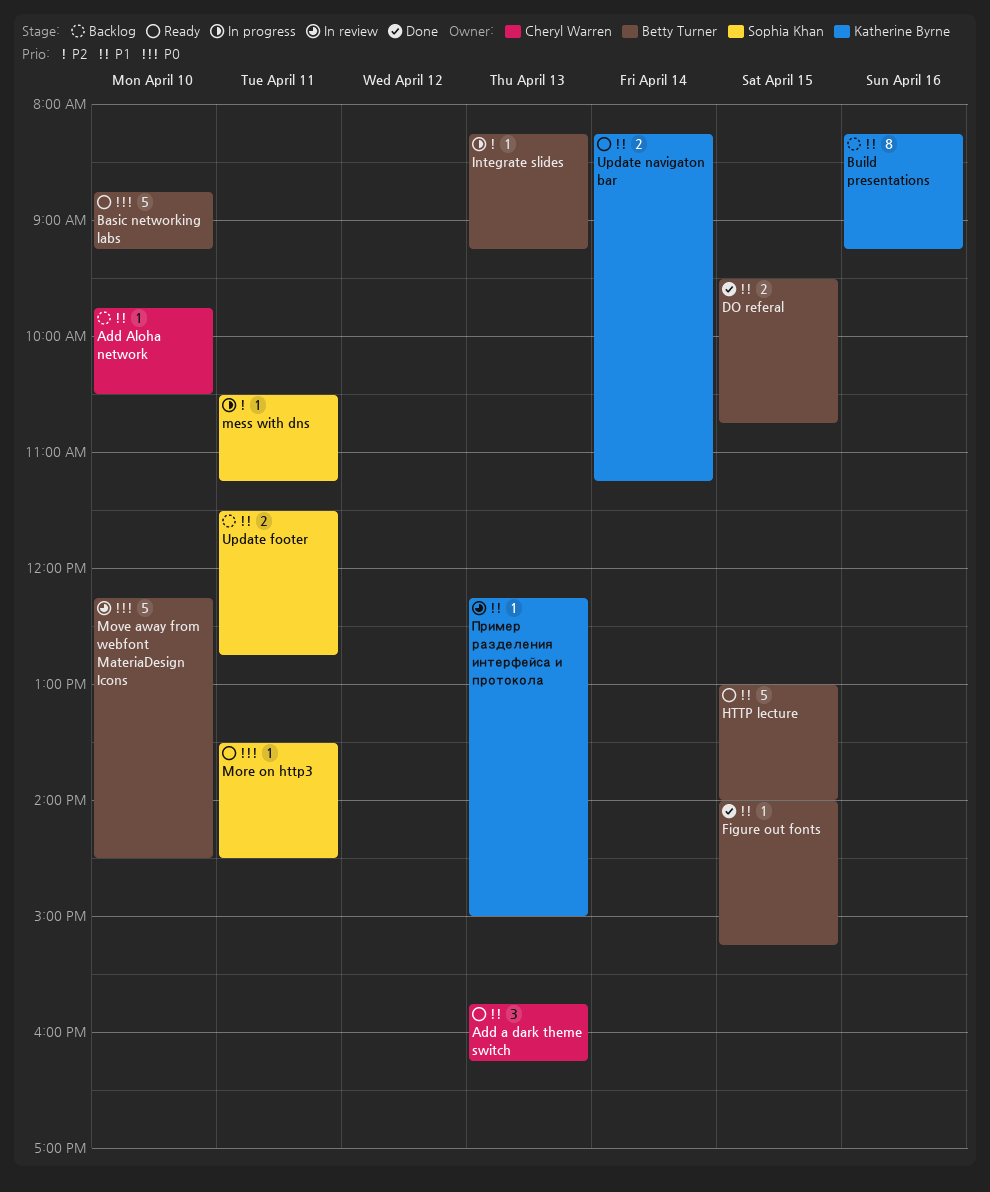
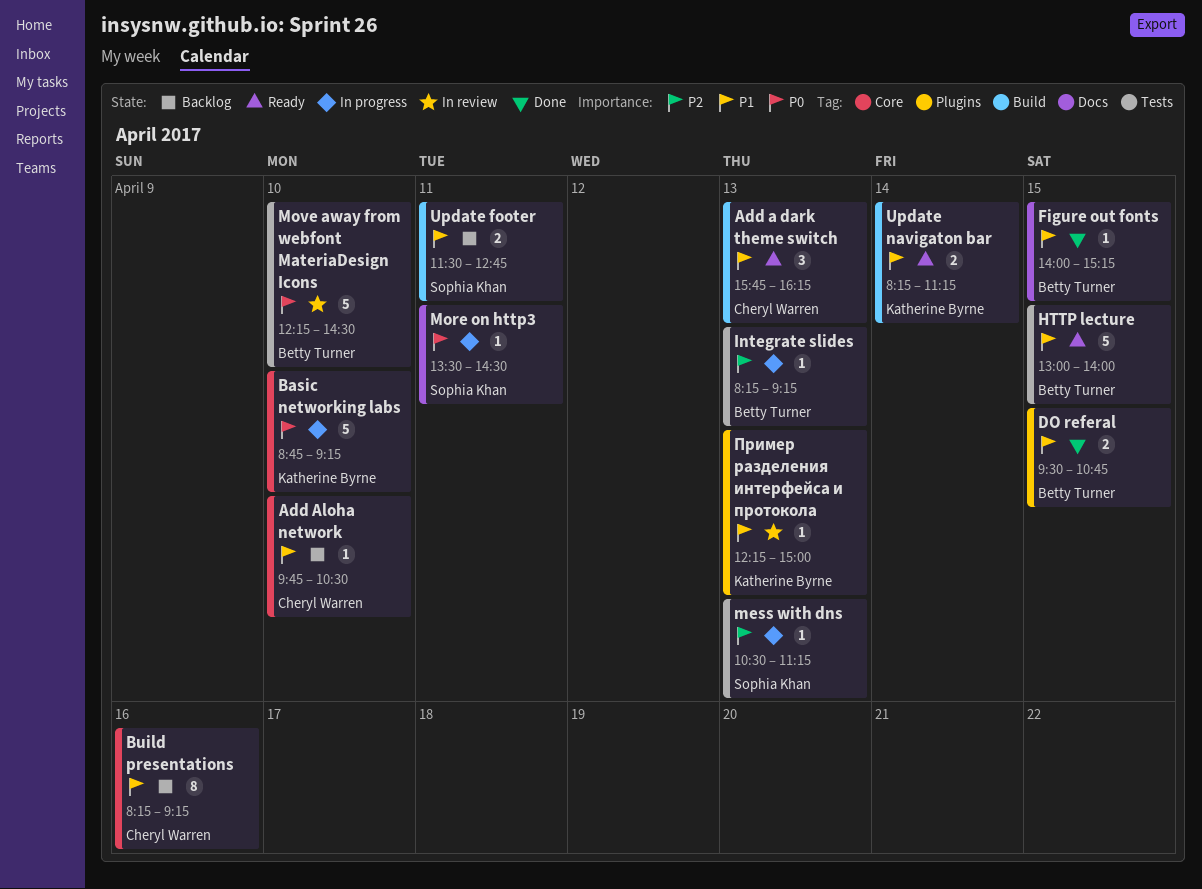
Basic networking labs, status: Ready -> In progress
Basic networking labs, owner: Betty Turner -> Katherine Byrne
Build presentations, owner: Katherine Byrne -> Cheryl Warren
mess with dns, day: Apr 11 -> Apr 13
More on http3, status: Ready -> In progress

